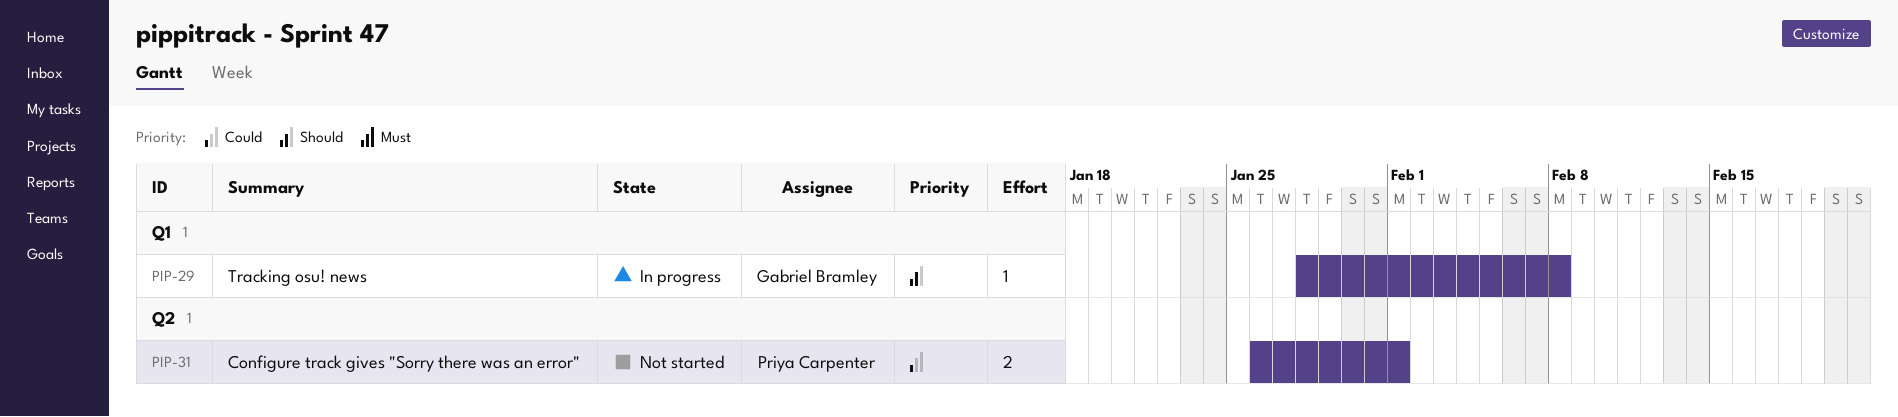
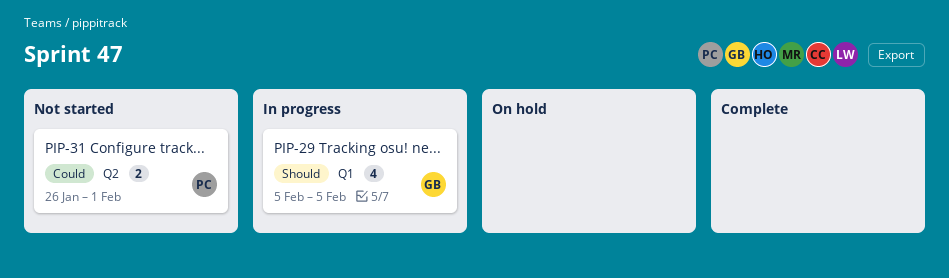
PIP-29, estimate: 1 -> 4
PIP-29, start: Jan 28 -> Feb 5
PIP-29, due: Feb 8 -> Feb 5

